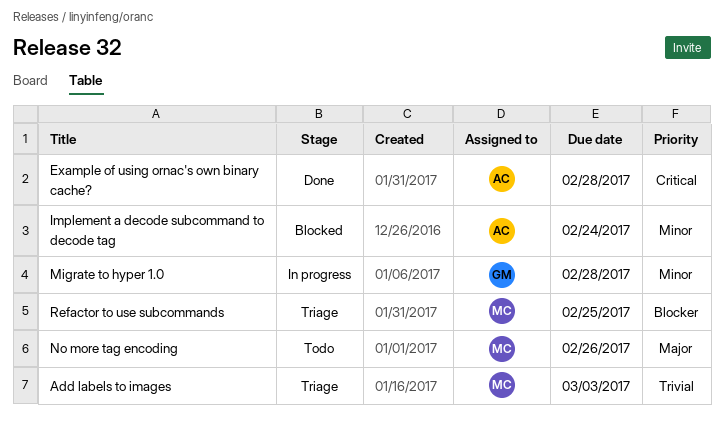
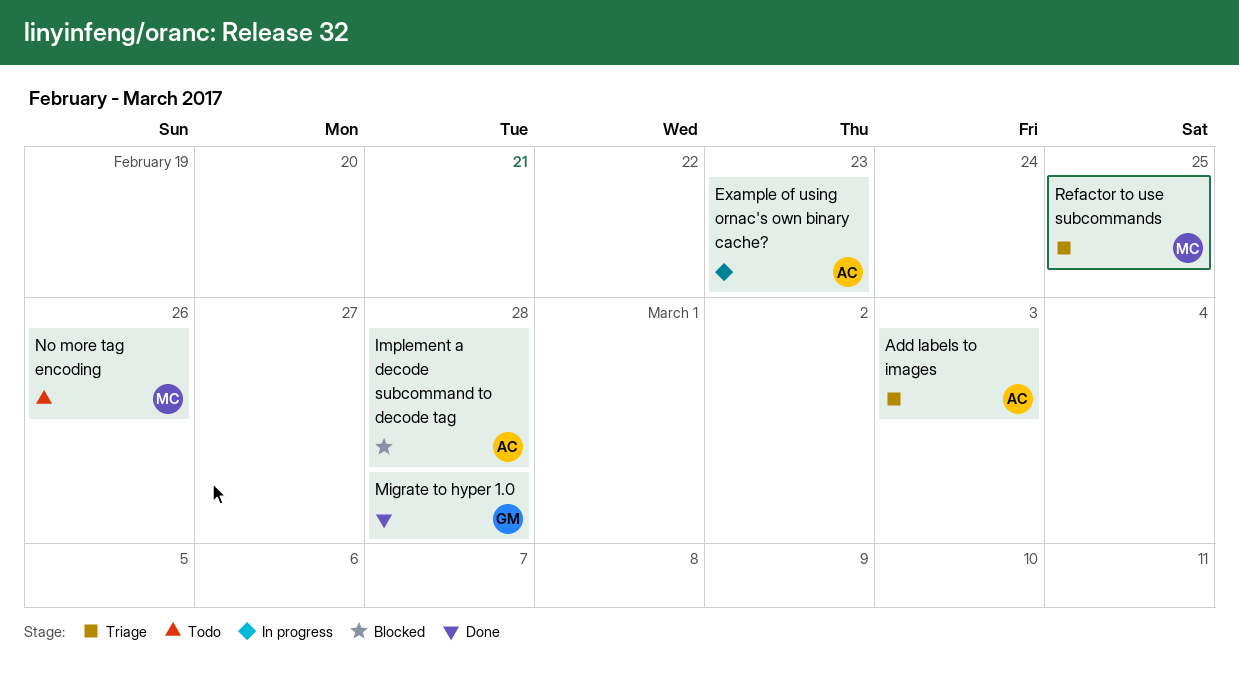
Add labels to images, owner: MC -> AC
Example of using ornac's own binary cache?, status: Done -> In progress
Example of using ornac's own binary cache?, due: Feb 28 -> Feb 23
Implement a decode subcommand to decode tag, due: Feb 24 -> Feb 28
Migrate to hyper 1.0, status: In progress -> Done

